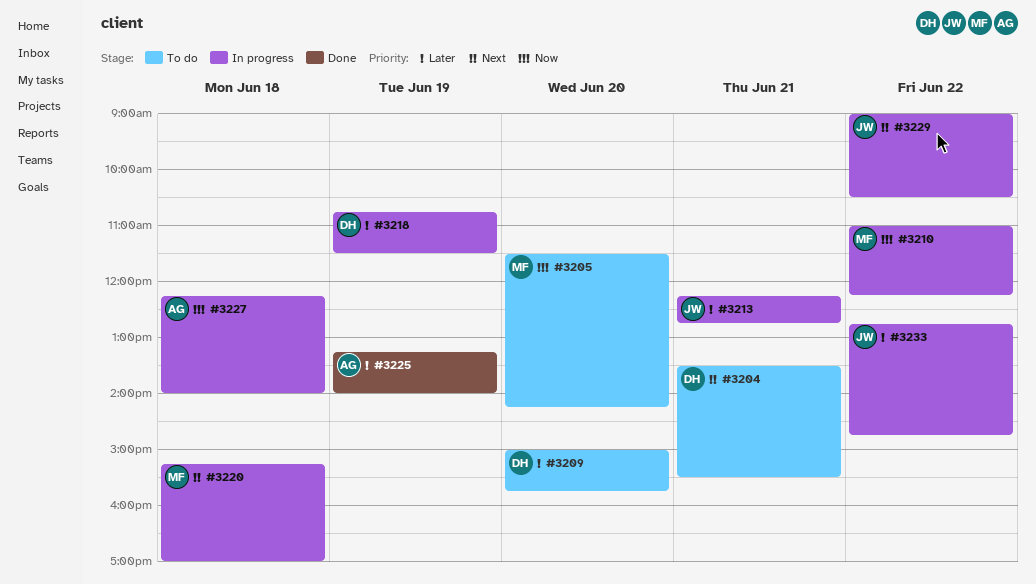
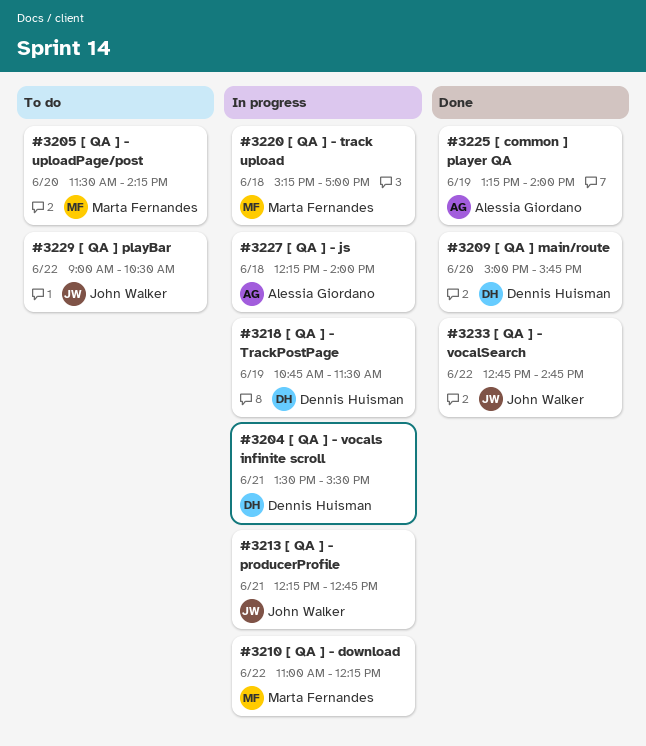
#3204, status: To do -> In progress
#3209, status: To do -> Done
#3229, status: In progress -> To do
#3233, status: In progress -> Done

